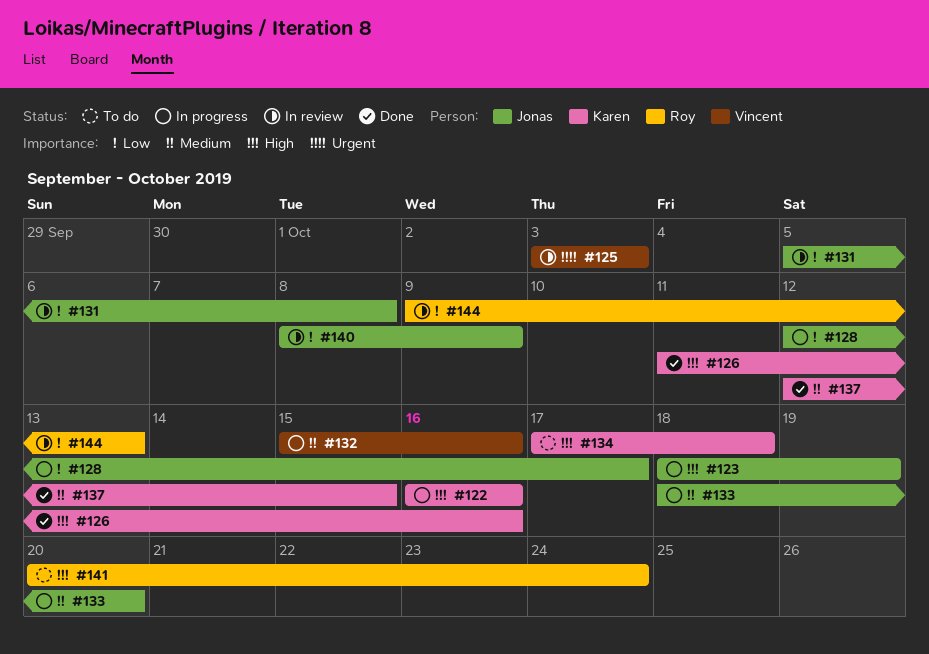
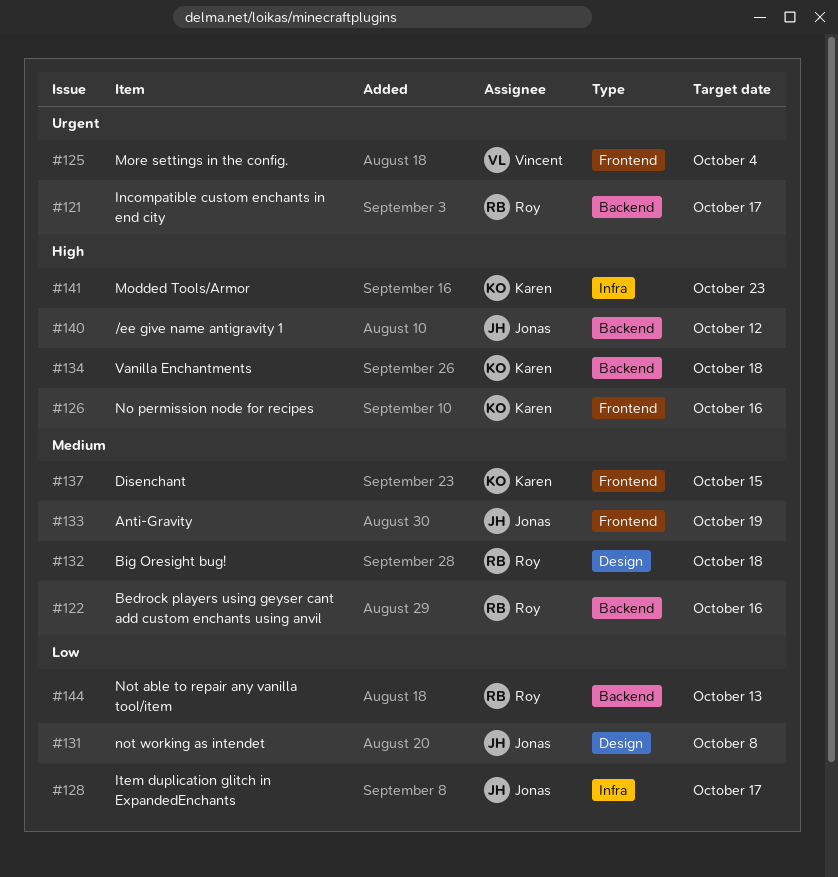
#121: none -> present
#122, owner: Karen -> Roy
#122, priority: High -> Medium
#123: present -> none
#125, due: Oct 3 -> Oct 4
#132, owner: Vincent -> Roy
#132, due: Oct 16 -> Oct 18
#133, due: Oct 20 -> Oct 19
#140, priority: Low -> High
#140, due: Oct 9 -> Oct 12
#141, owner: Roy -> Karen
#141, due: Oct 24 -> Oct 23

